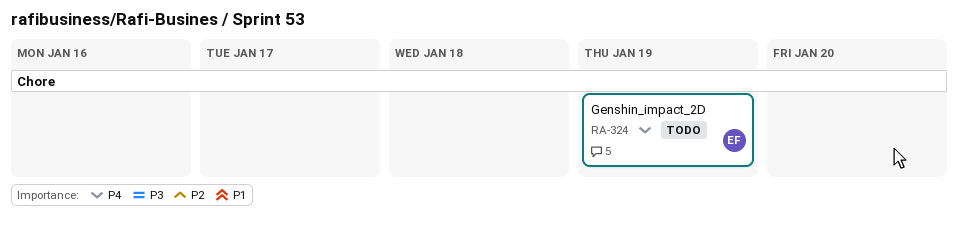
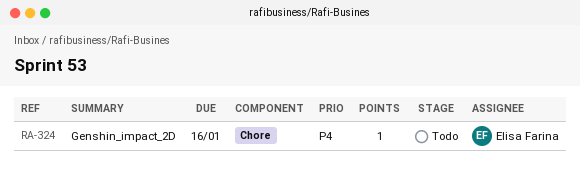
RA-324, due: Jan 19 -> Jan 16

